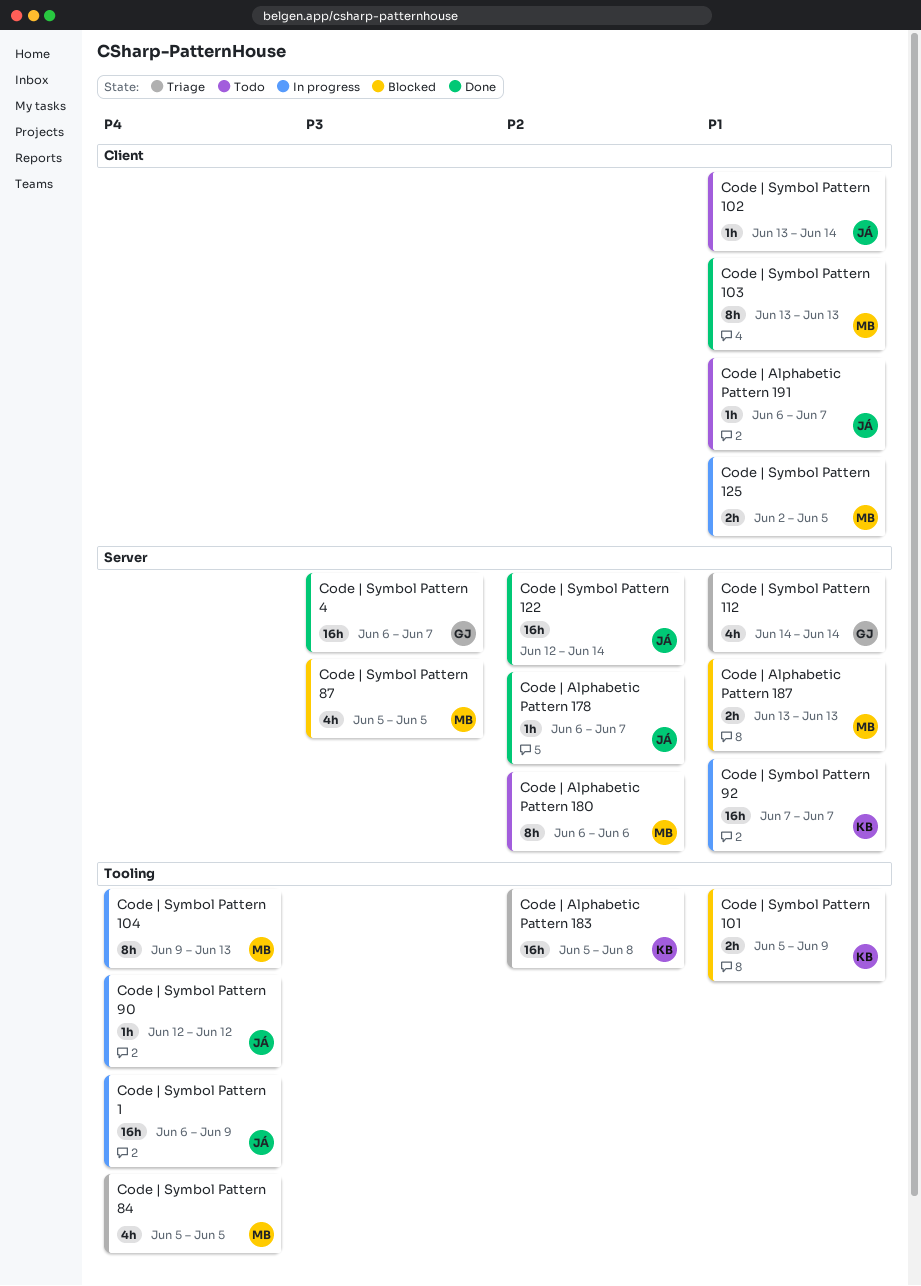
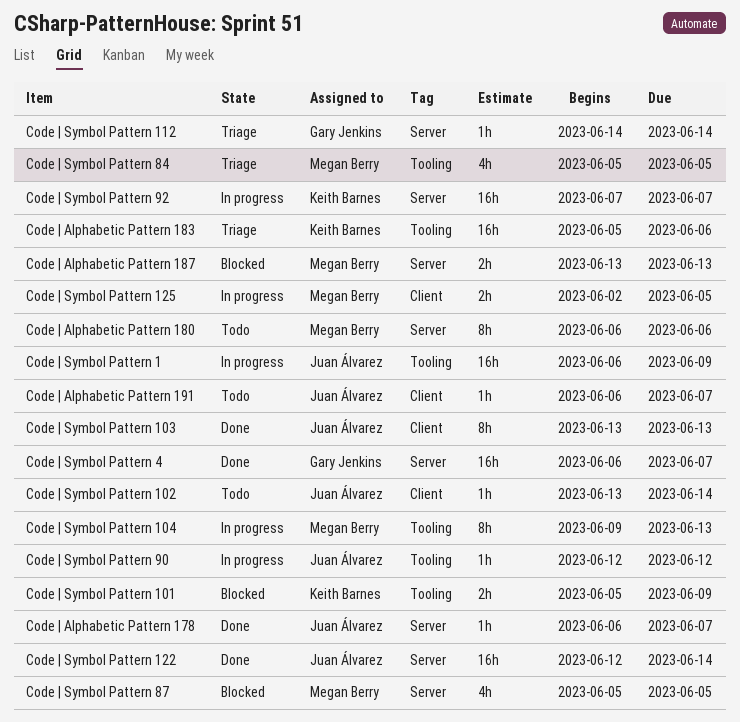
Code | Alphabetic Pattern 183, due: Jun 8 -> Jun 6
Code | Symbol Pattern 103, owner: Megan Berry -> Juan Álvarez
Code | Symbol Pattern 112, estimate: 4h -> 1h

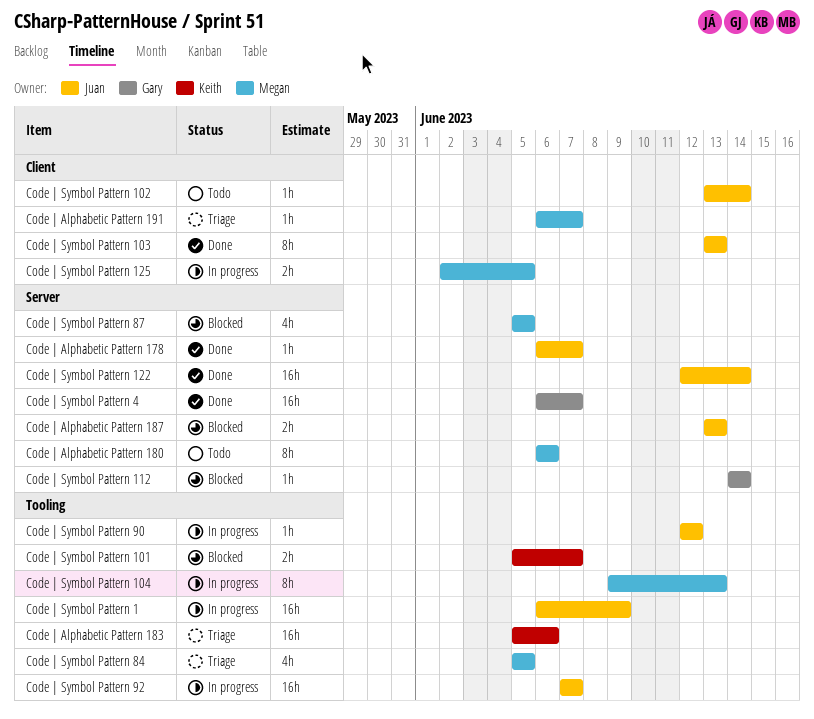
Code | Alphabetic Pattern 187, owner: Megan Berry -> Juan Álvarez
Code | Alphabetic Pattern 191, status: Todo -> Triage
Code | Alphabetic Pattern 191, owner: Juan Álvarez -> Megan Berry
Code | Symbol Pattern 101, due: Jun 9 -> Jun 7
Code | Symbol Pattern 112, status: Triage -> Blocked
Code | Symbol Pattern 92, owner: Keith Barnes -> Juan Álvarez
Code | Symbol Pattern 92, label: Server -> Tooling

